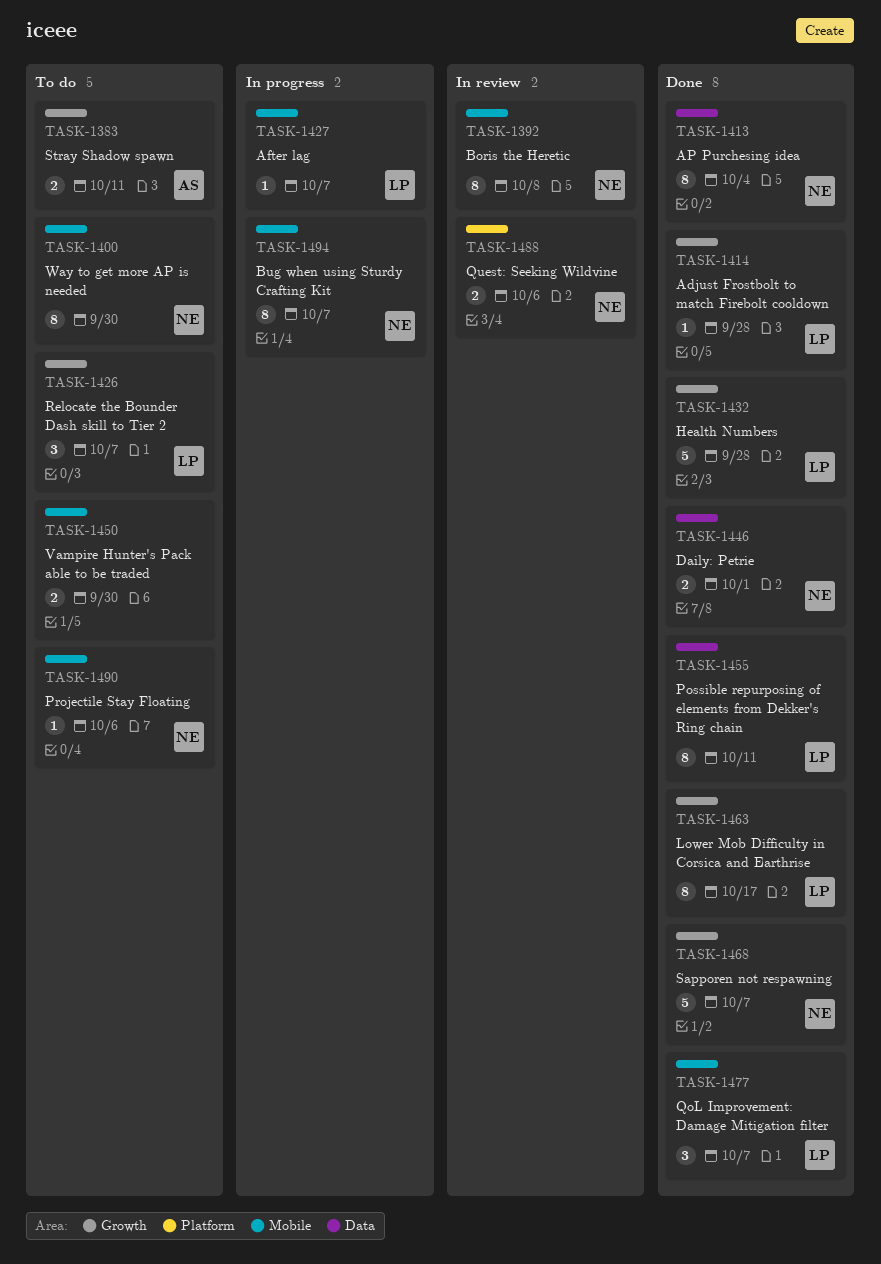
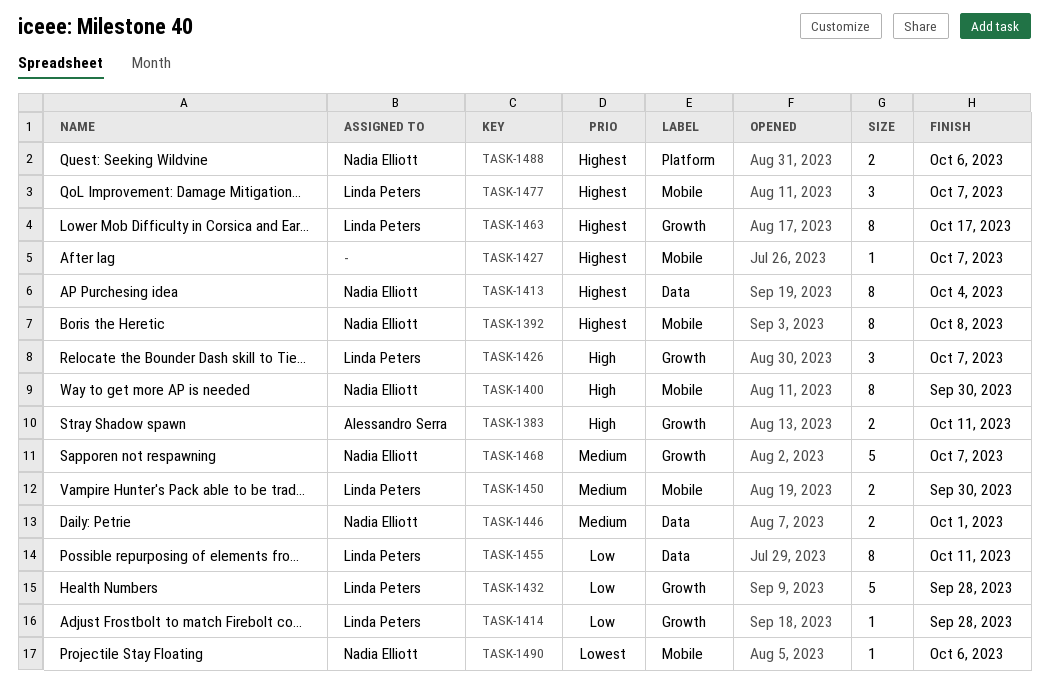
TASK-1427, owner: Linda Peters -> none
TASK-1450, owner: none -> Linda Peters
TASK-1494: present -> none

